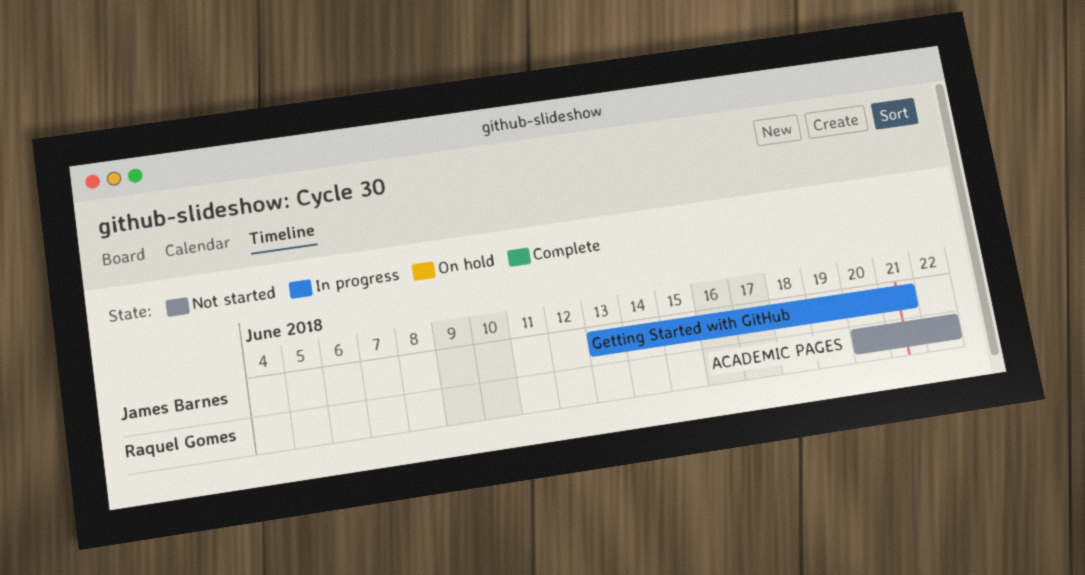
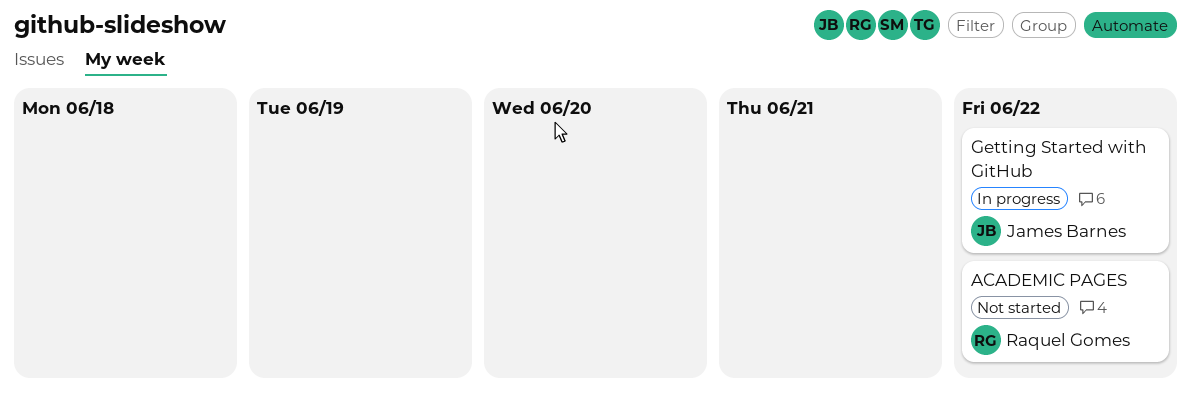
Getting Started with GitHub, due: Jun 21 -> Jun 22

